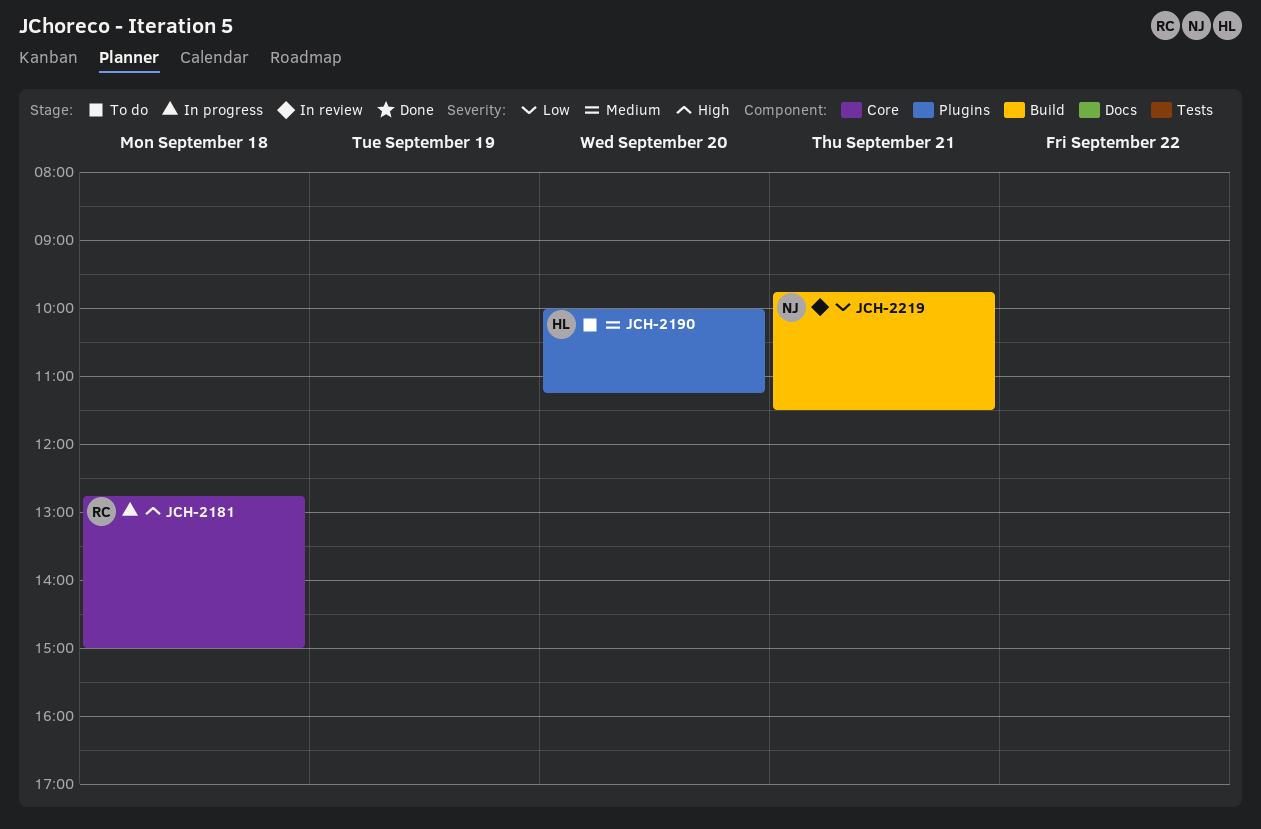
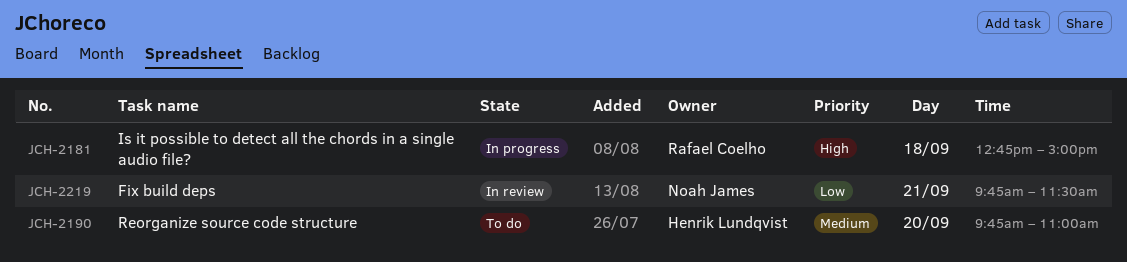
JCH-2190, begins: 10:00 -> 09:45
JCH-2190, ends: 11:15 -> 11:00

